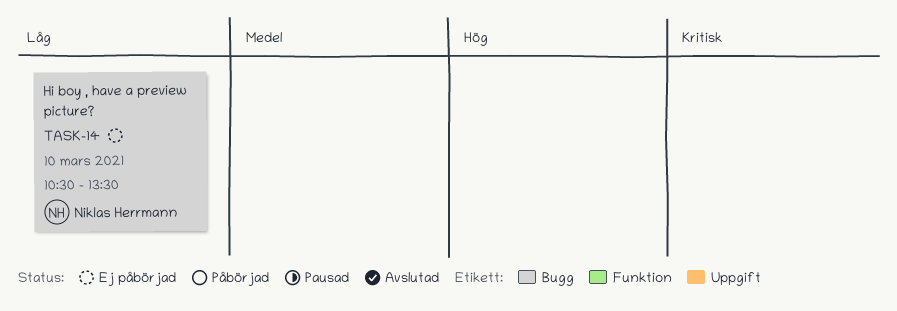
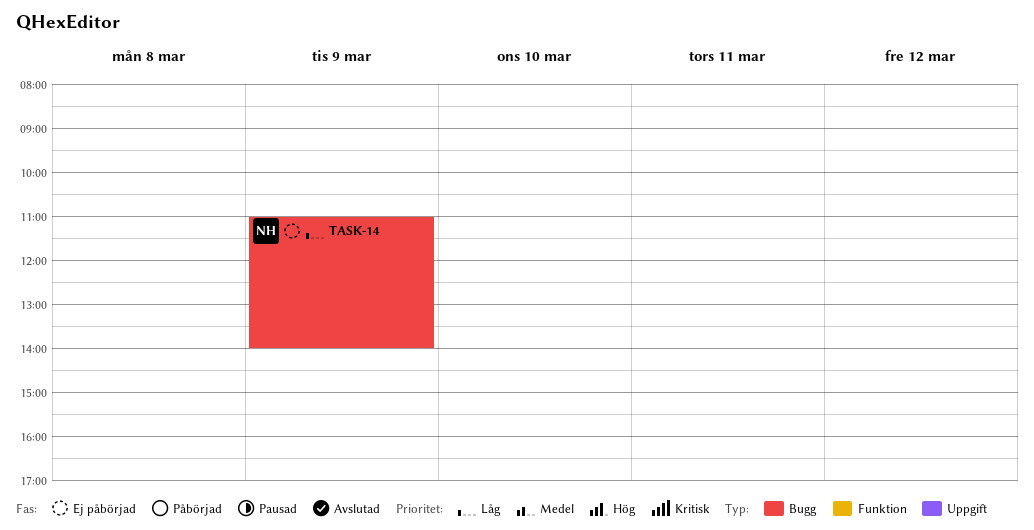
TASK-14, day: Mar 10 -> Mar 9
TASK-14, begins: 10:30 -> 11:00
TASK-14, ends: 13:30 -> 14:00

